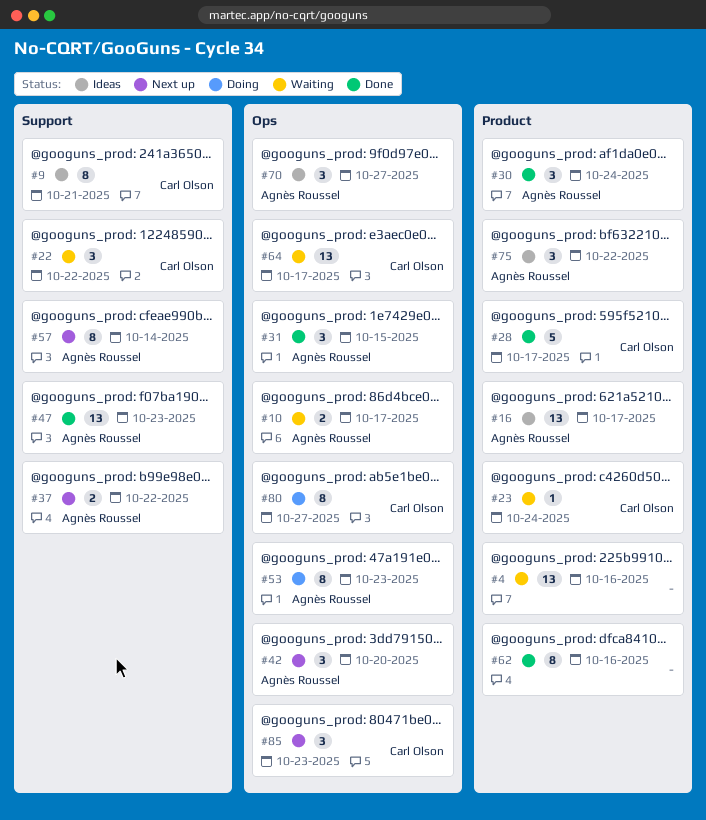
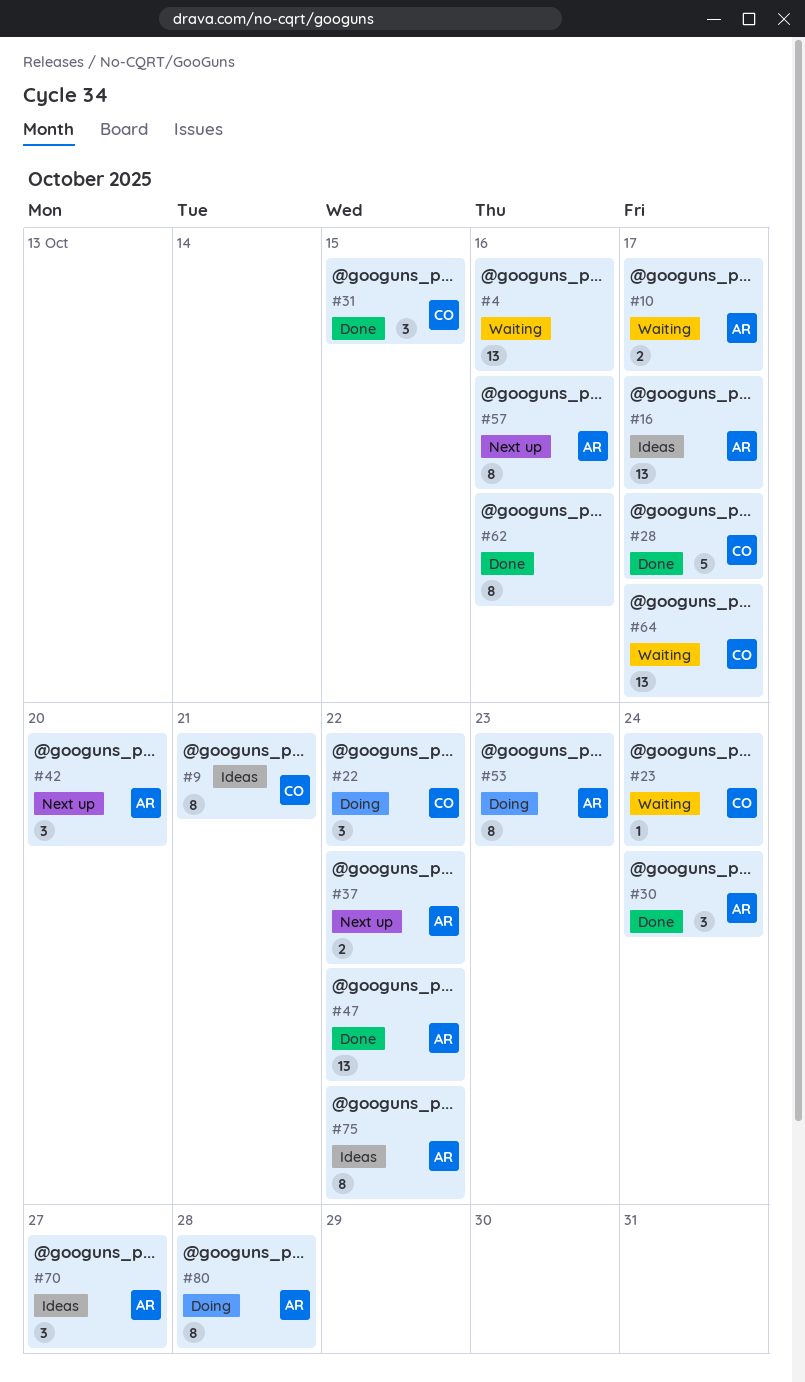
#22, status: Waiting -> Doing
#31, owner: Agnès Roussel -> Carl Olson
#47, due: Oct 23 -> Oct 22
#57, due: Oct 14 -> Oct 16
#75, estimate: 3 -> 8
#80, owner: Carl Olson -> Agnès Roussel
#80, due: Oct 27 -> Oct 28
#85: present -> none

